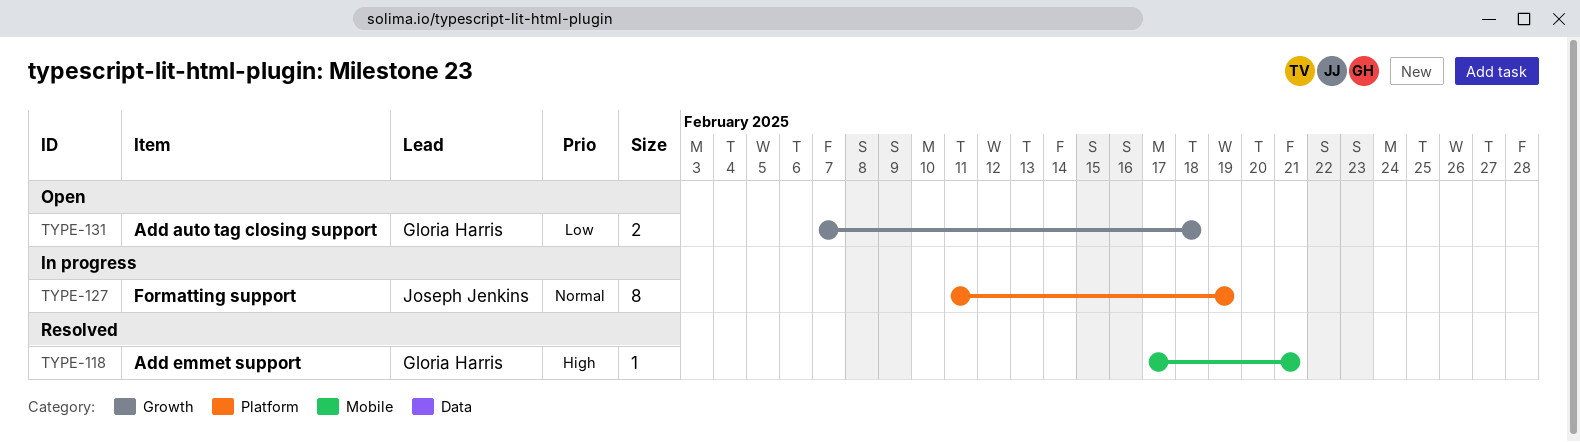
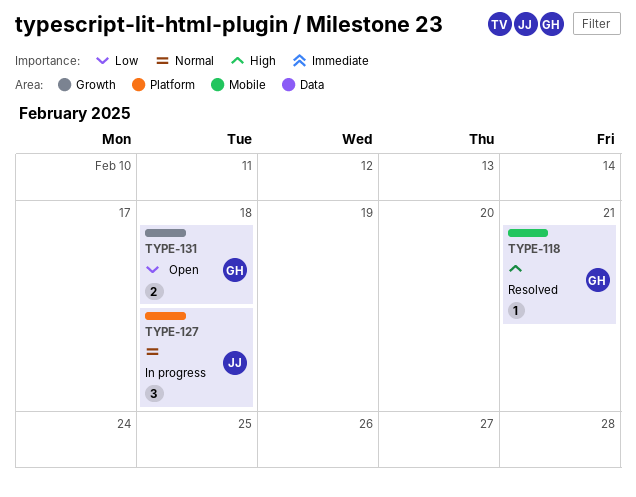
TYPE-127, estimate: 8 -> 3
TYPE-127, due: Feb 19 -> Feb 18

